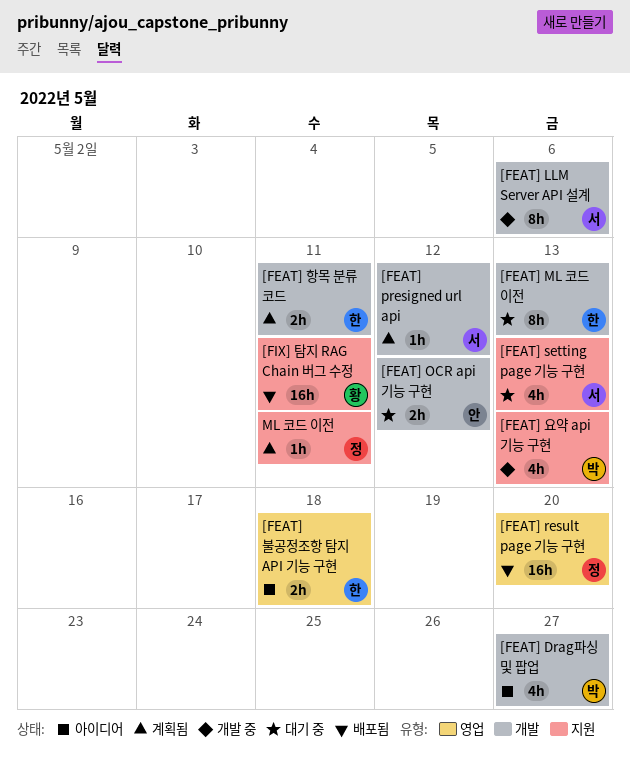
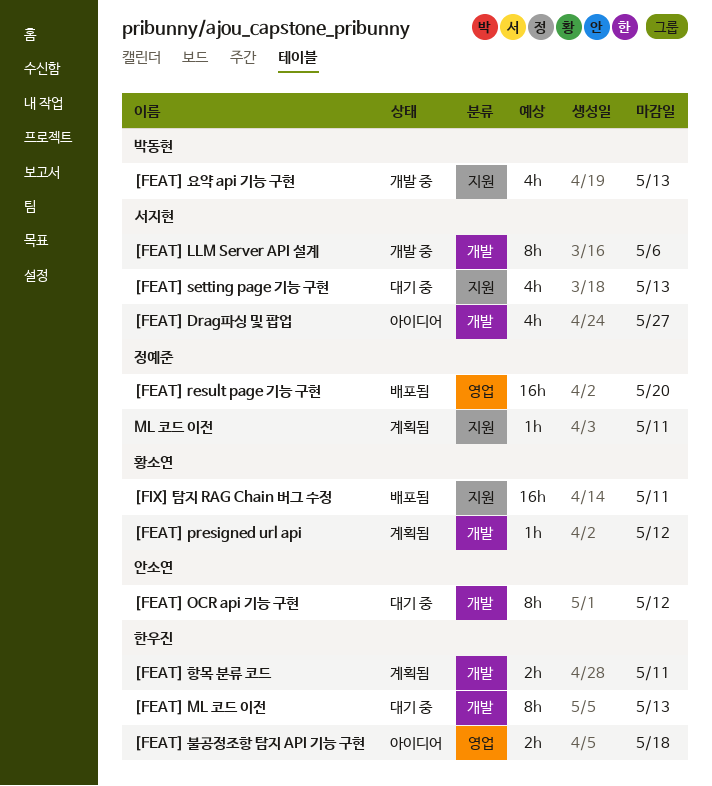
[FEAT] Drag파싱 및 팝업, owner: 박동현 -> 서지현
[FEAT] OCR api 기능 구현, estimate: 2h -> 8h
[FEAT] presigned url api, owner: 서지현 -> 황소연

